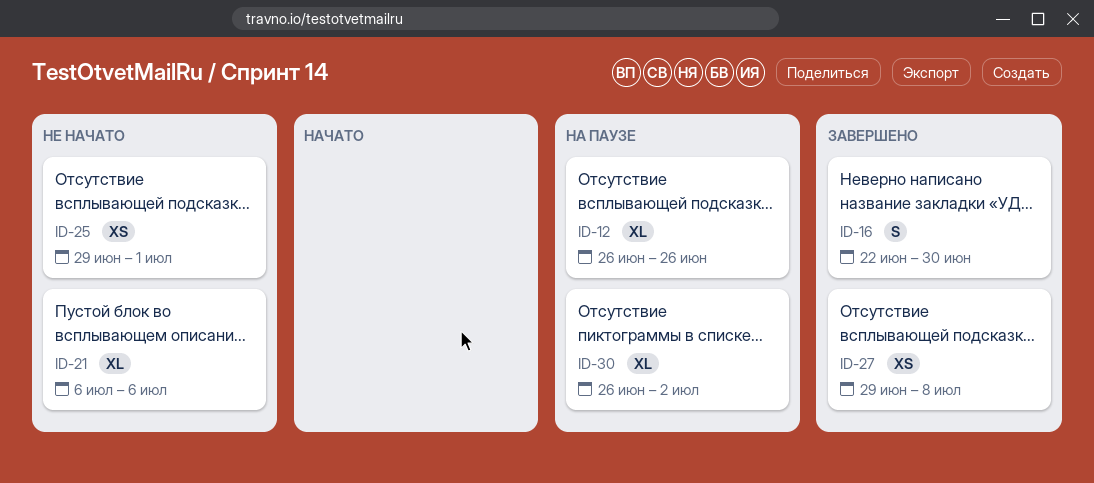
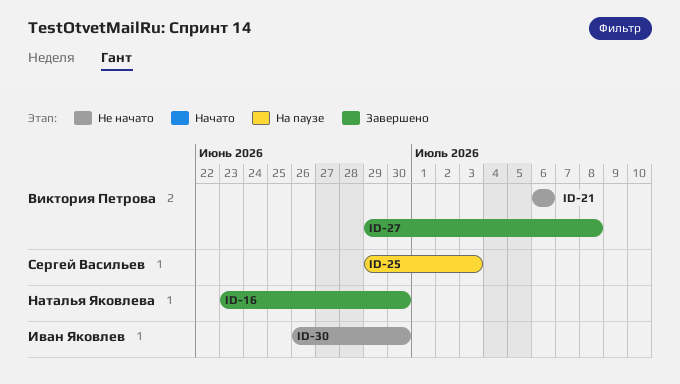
ID-12: present -> none
ID-16, start: Jun 22 -> Jun 23
ID-25, status: Не начато -> На паузе
ID-25, due: Jul 1 -> Jul 3
ID-30, status: На паузе -> Не начато
ID-30, due: Jul 2 -> Jun 30

